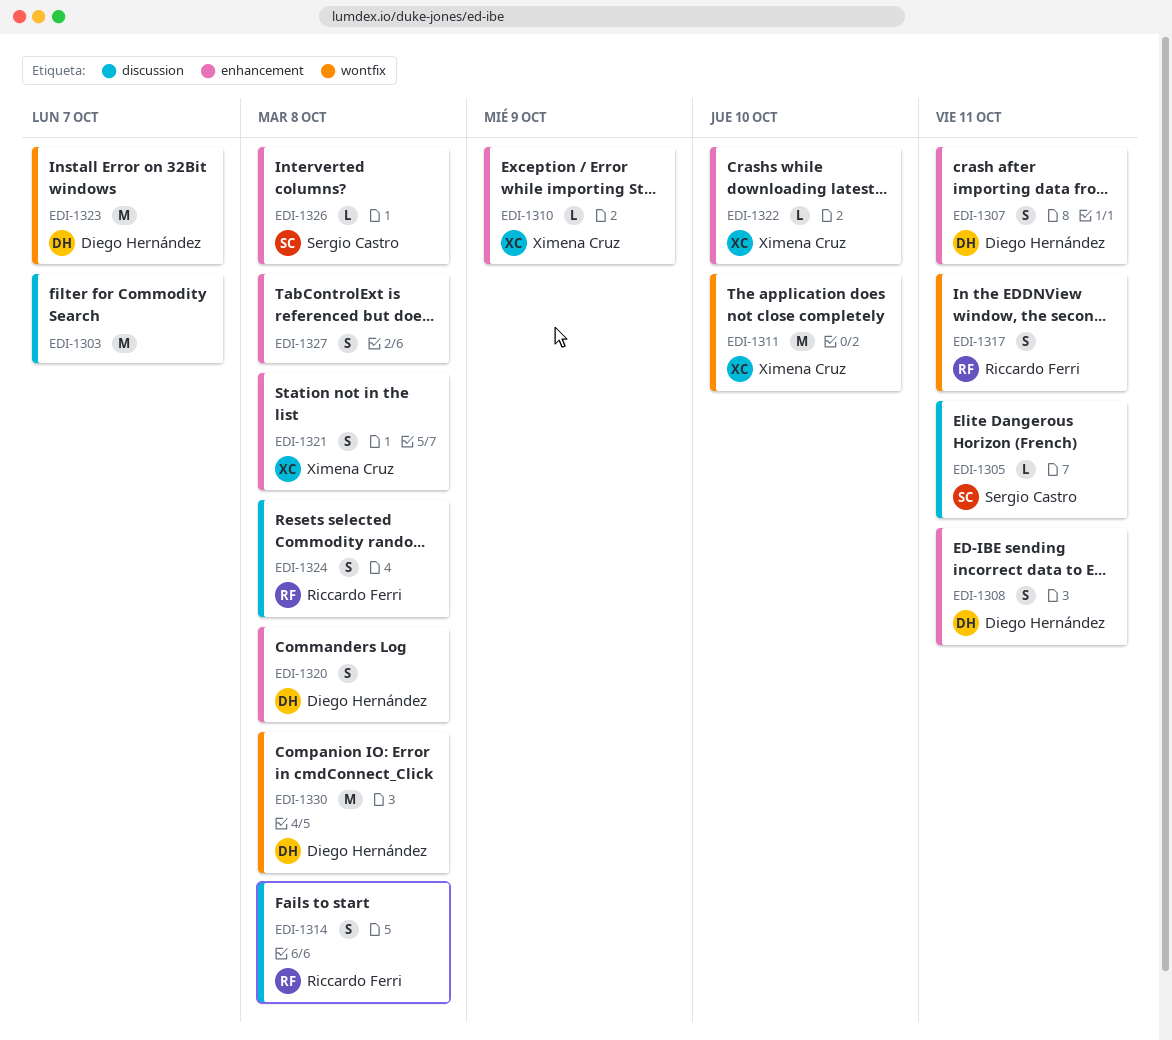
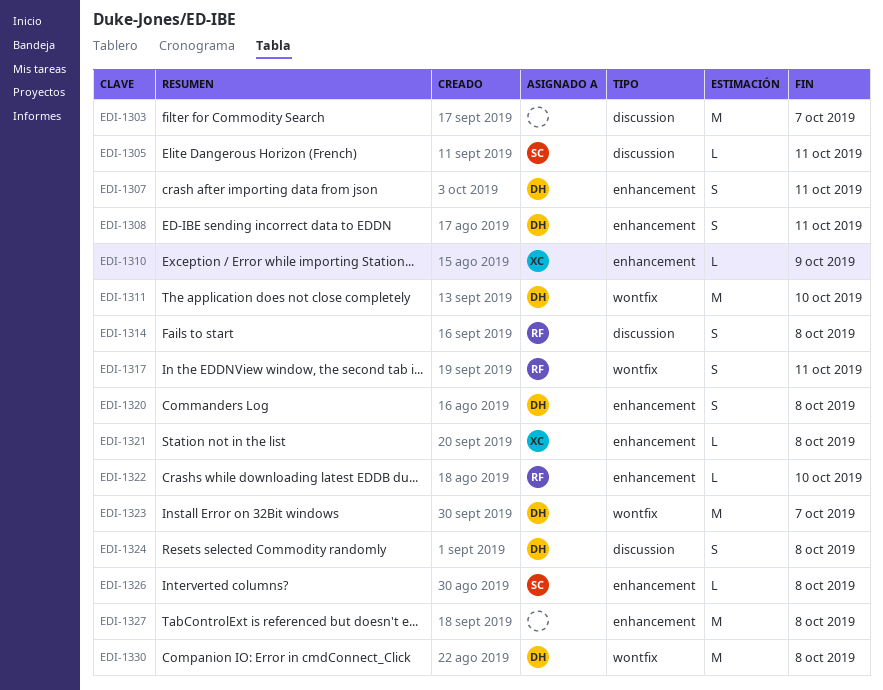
EDI-1311, owner: Ximena Cruz -> Diego Hernández
EDI-1321, estimate: S -> L
EDI-1322, owner: Ximena Cruz -> Riccardo Ferri
EDI-1324, owner: Riccardo Ferri -> Diego Hernández
EDI-1327, estimate: S -> M

